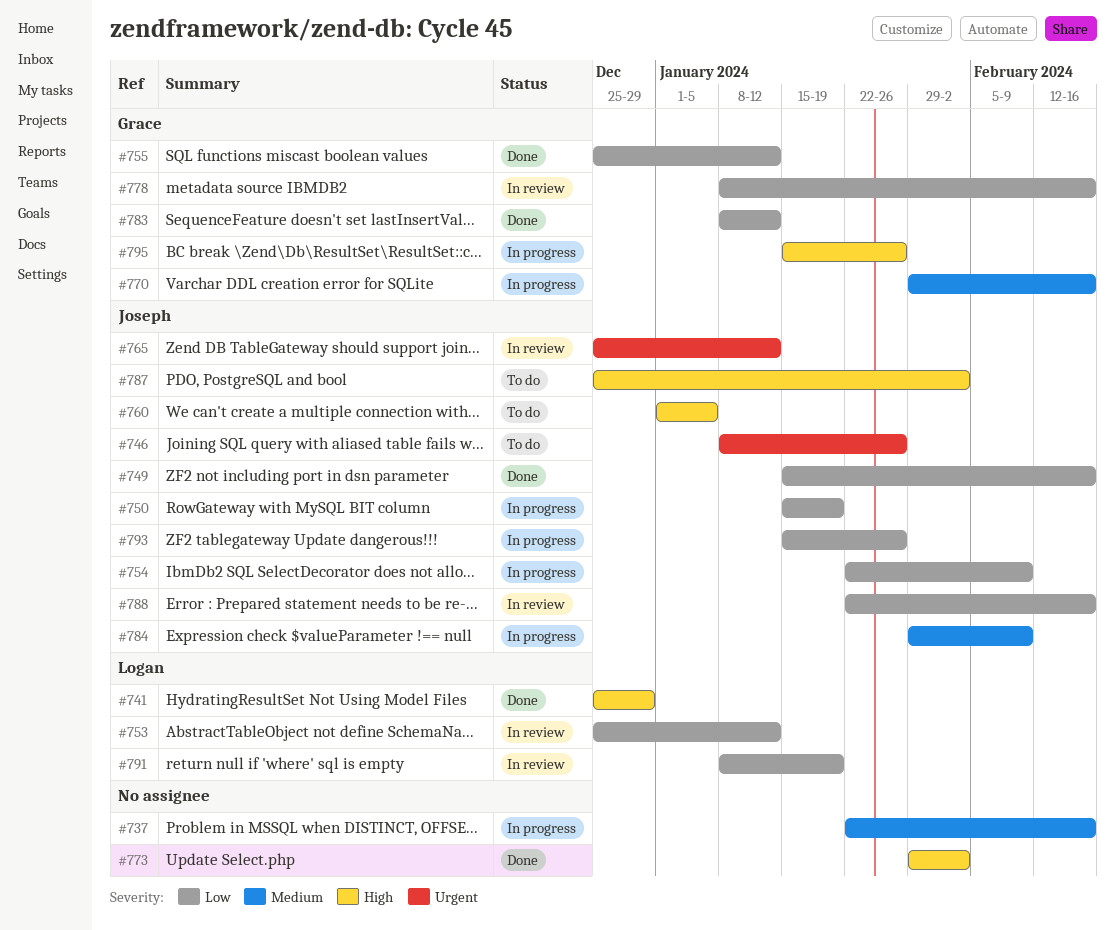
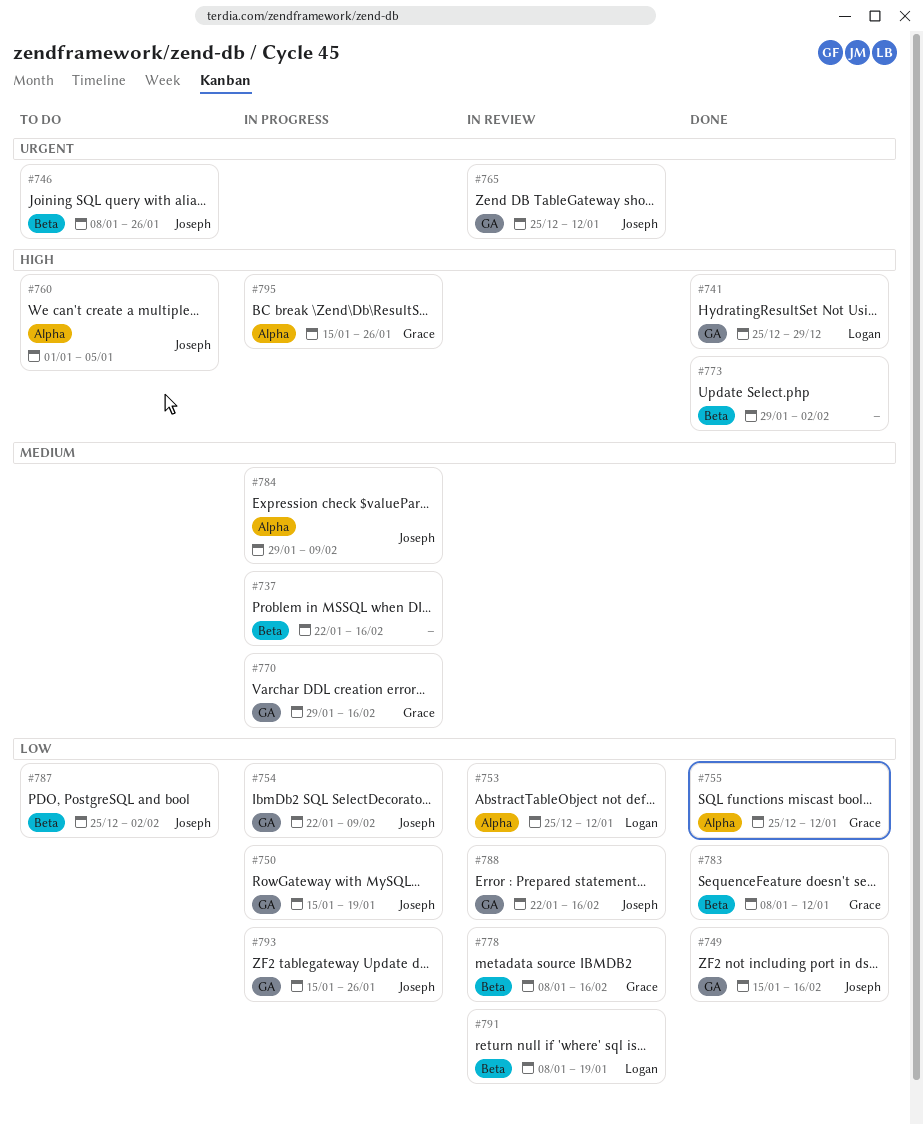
#787, priority: High -> Low

